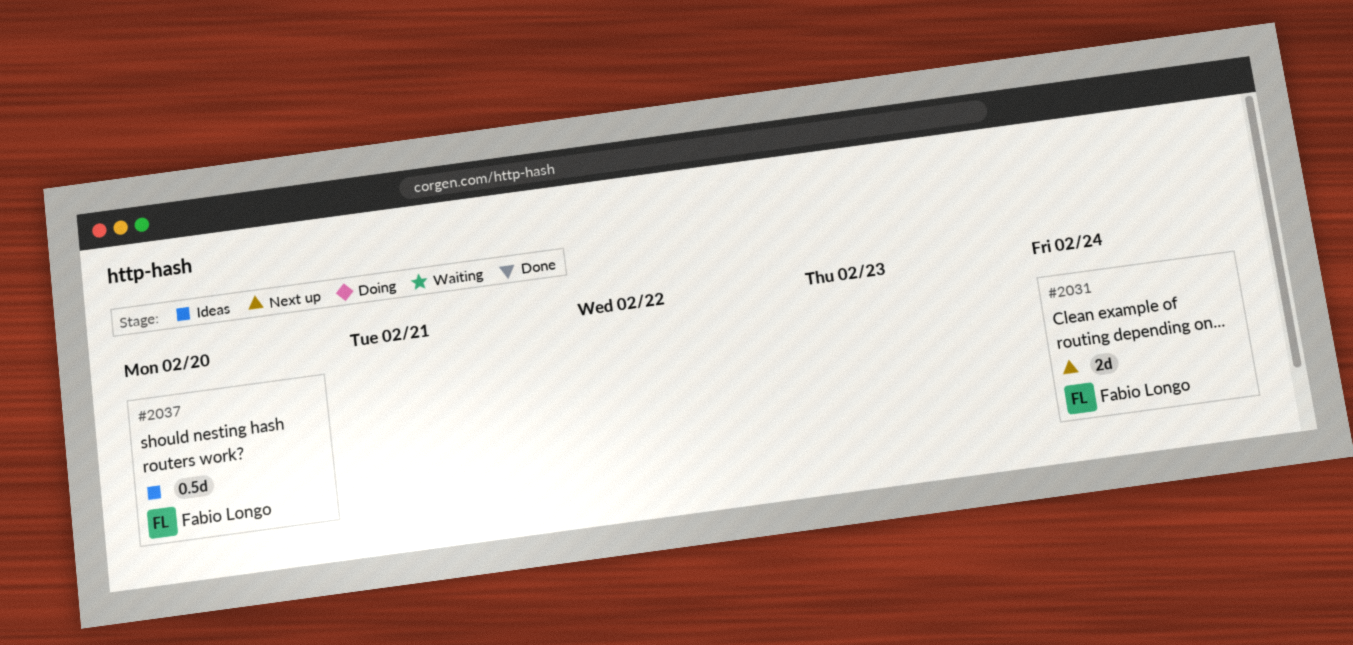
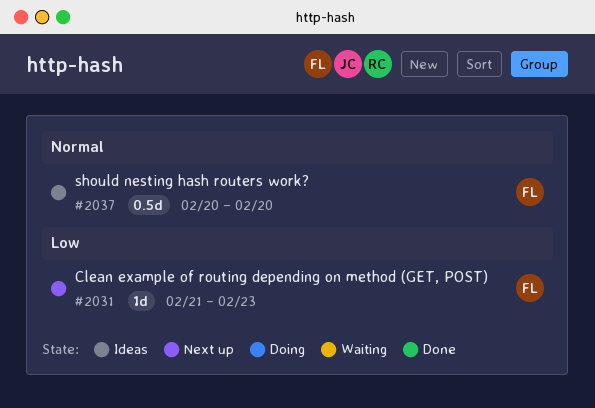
#2031, estimate: 2d -> 1d
#2031, due: Feb 24 -> Feb 23

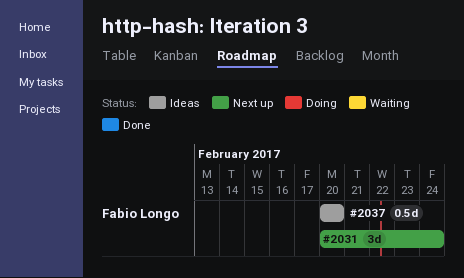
#2031, estimate: 1d -> 3d
#2031, start: Feb 21 -> Feb 20
#2031, due: Feb 23 -> Feb 24

